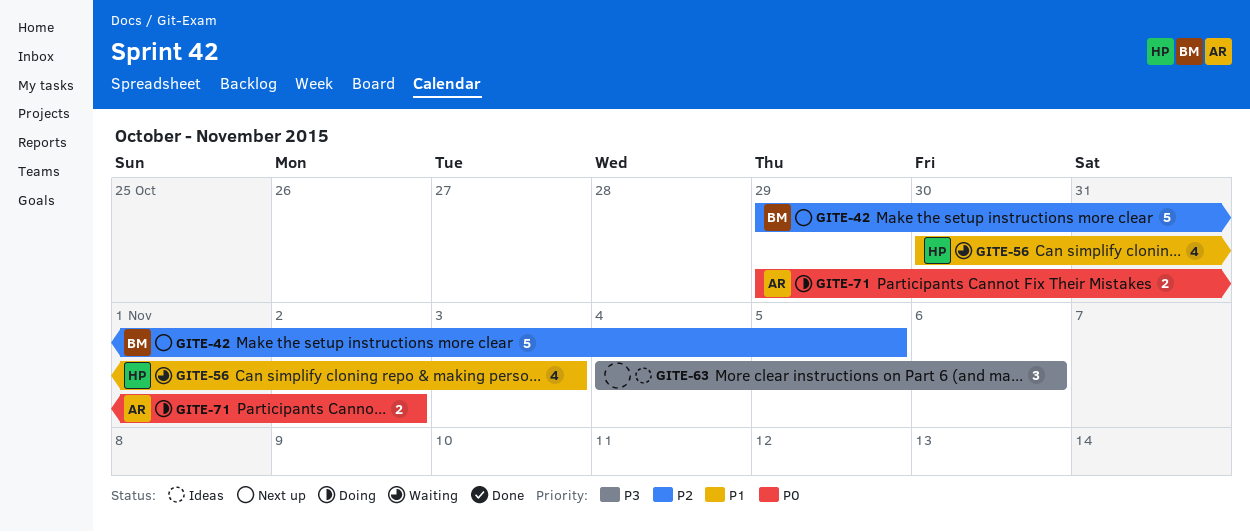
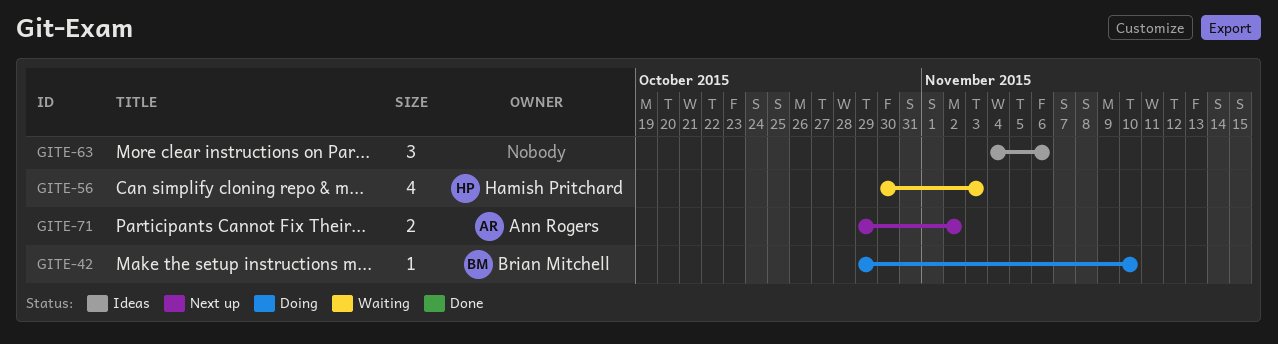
GITE-42, status: Next up -> Doing
GITE-42, estimate: 5 -> 1
GITE-42, due: Nov 5 -> Nov 10
GITE-71, status: Doing -> Next up

